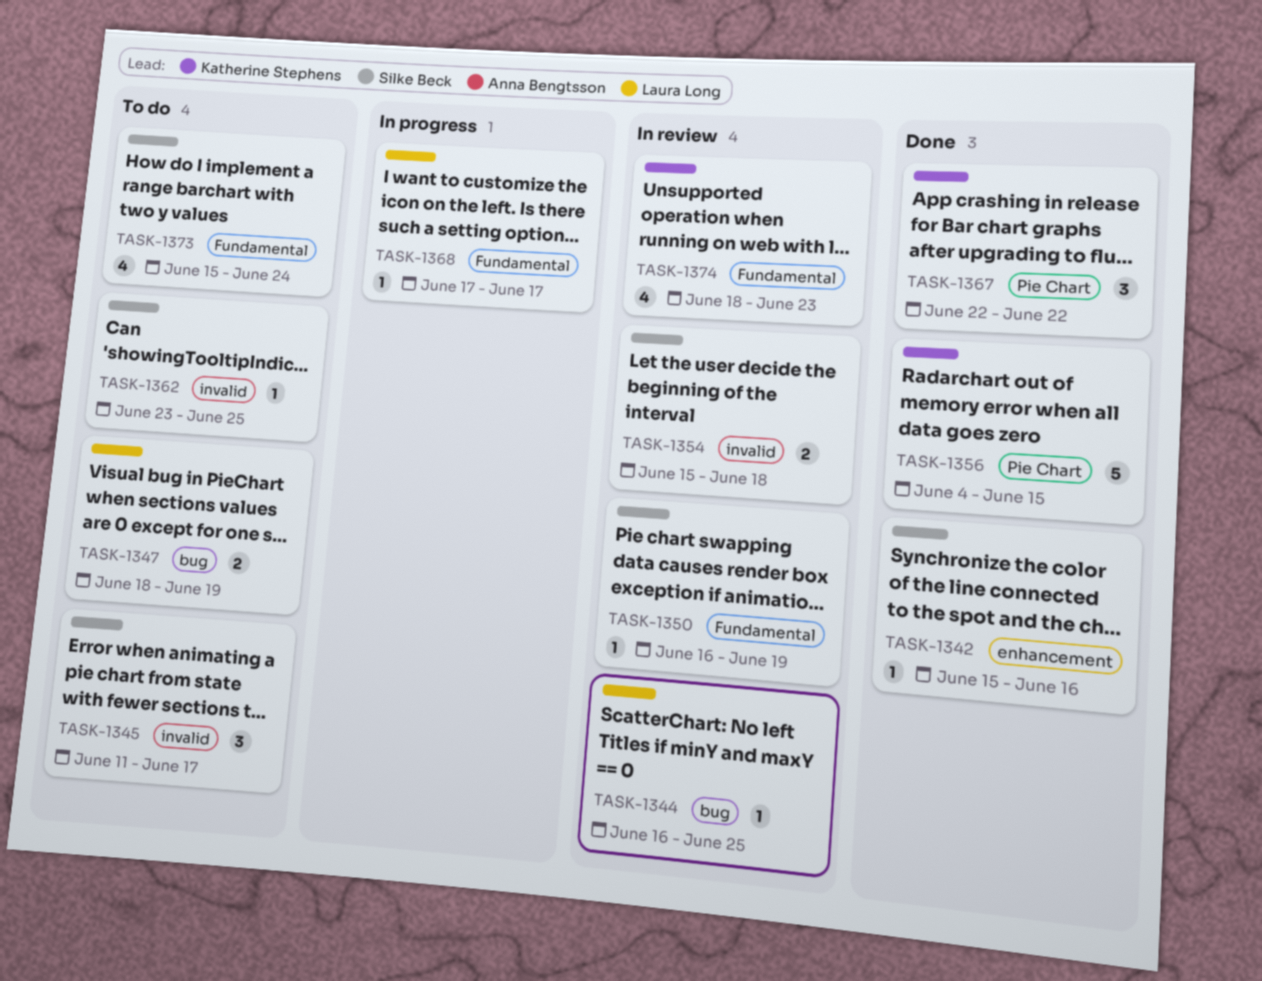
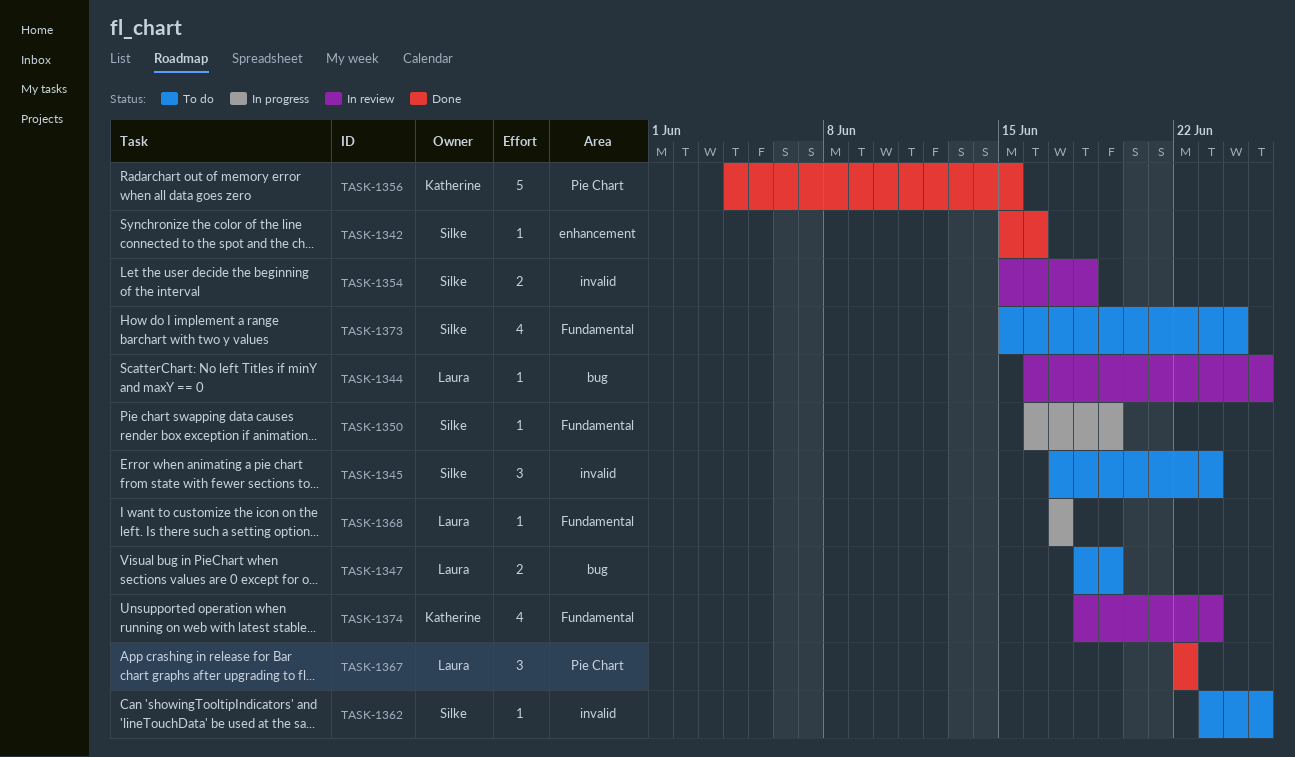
TASK-1345, start: Jun 11 -> Jun 17
TASK-1345, due: Jun 17 -> Jun 23
TASK-1350, status: In review -> In progress
TASK-1367, owner: Katherine Stephens -> Laura Long

